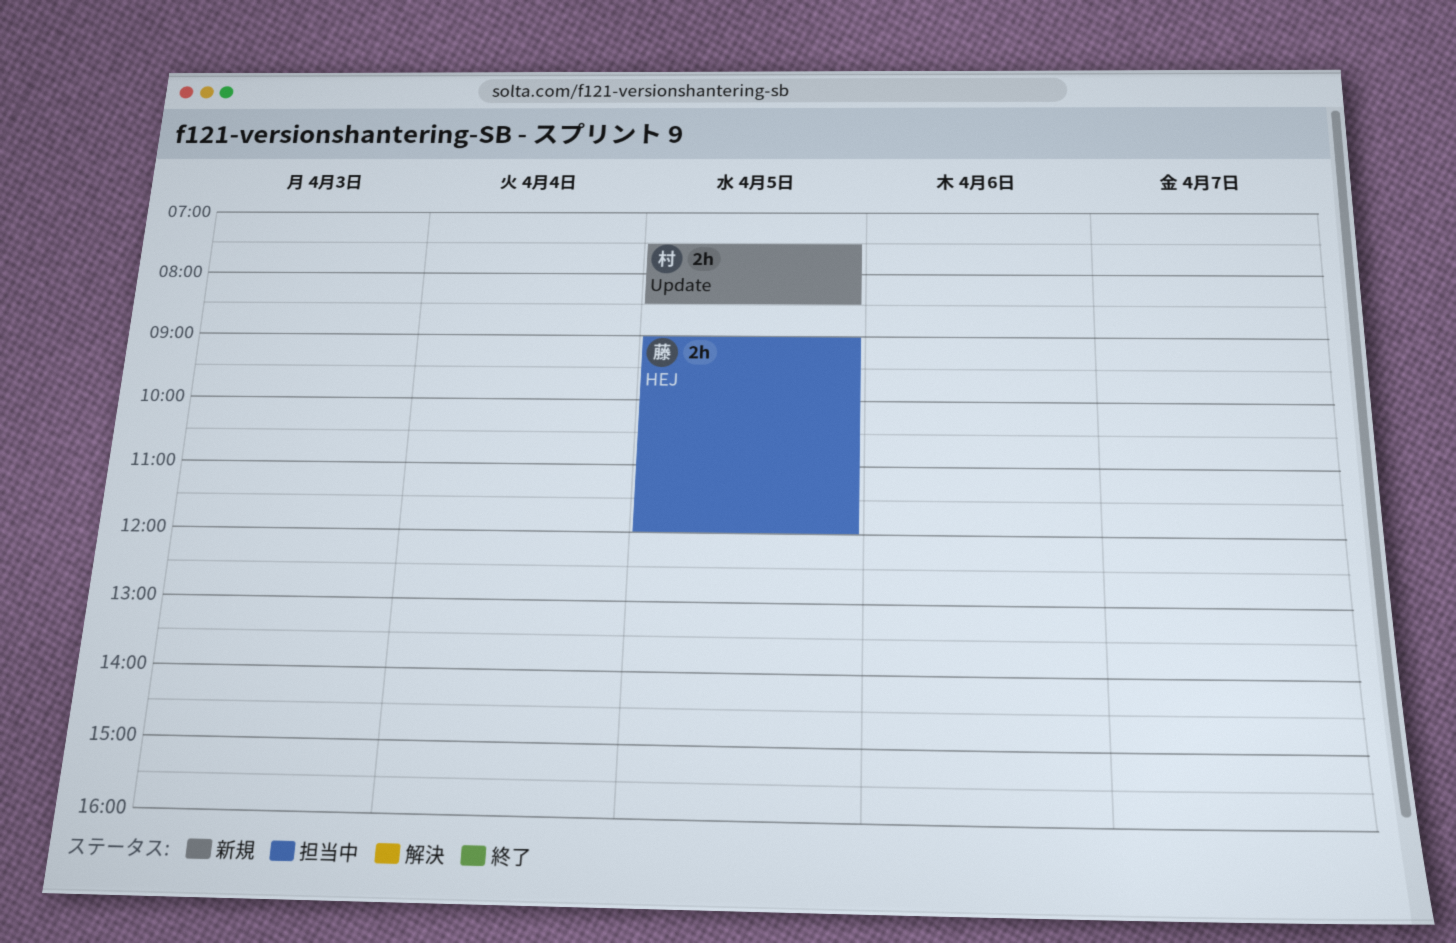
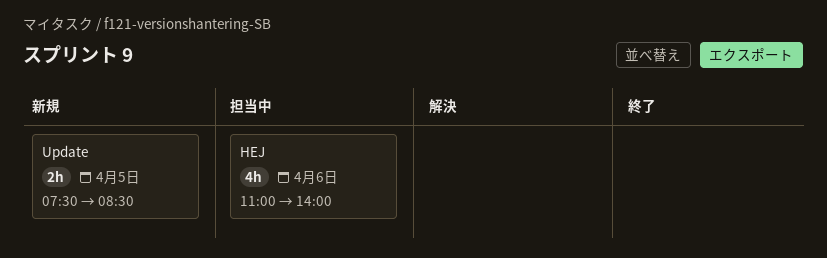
HEJ, estimate: 2h -> 4h
HEJ, day: Apr 5 -> Apr 6
HEJ, begins: 09:00 -> 11:00
HEJ, ends: 12:00 -> 14:00

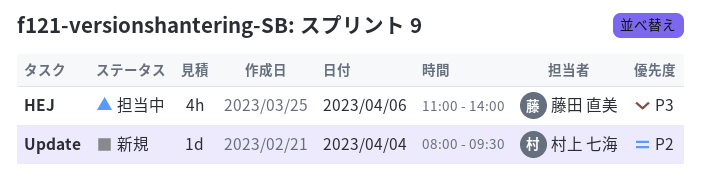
Update, estimate: 2h -> 1d
Update, day: Apr 5 -> Apr 4
Update, begins: 07:30 -> 08:00
Update, ends: 08:30 -> 09:30

